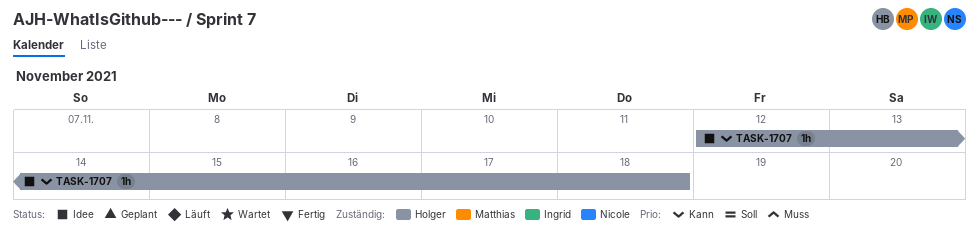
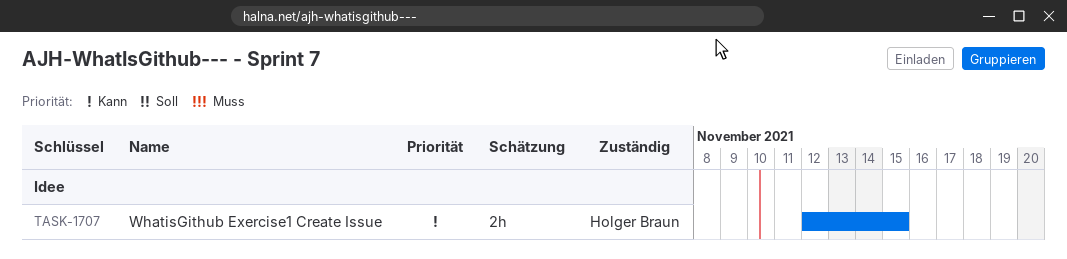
TASK-1707, estimate: 1h -> 2h
TASK-1707, due: Nov 18 -> Nov 15

